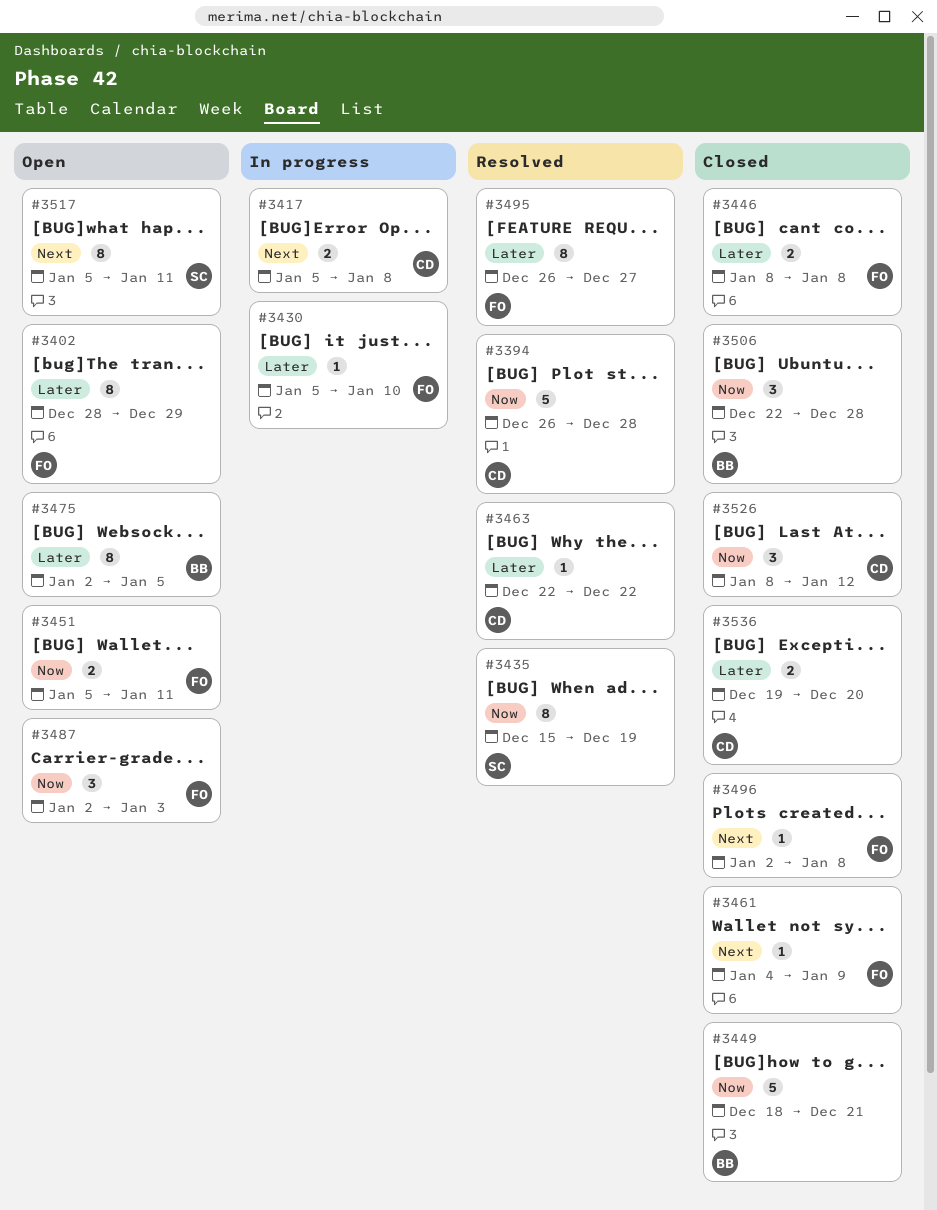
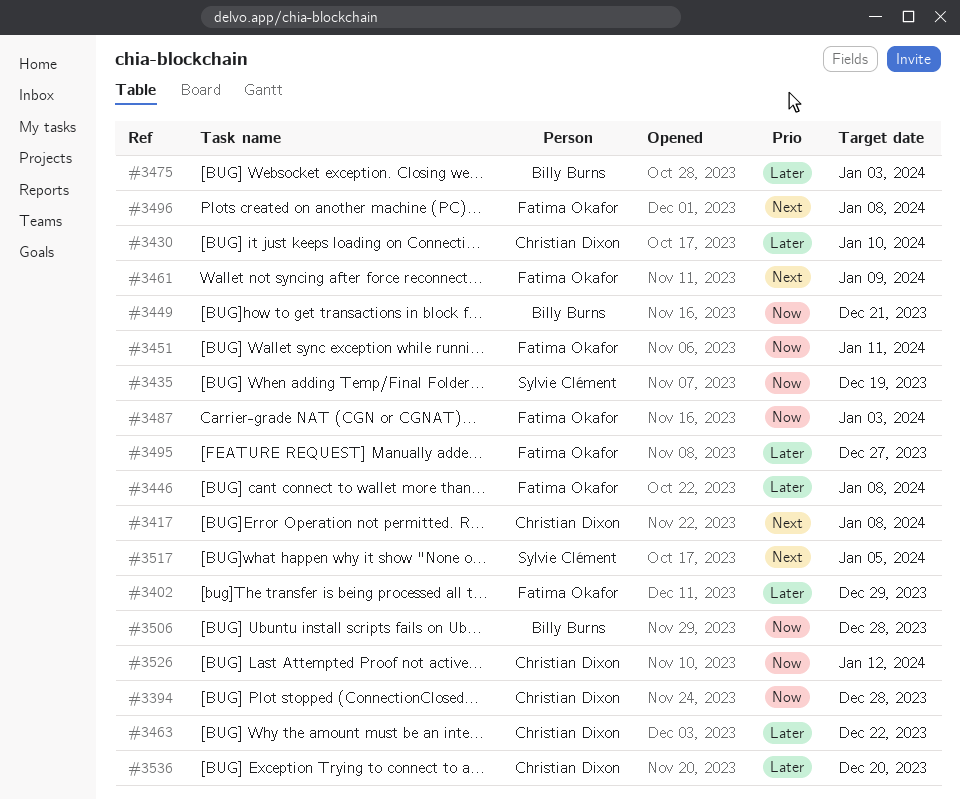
#3430, owner: Fatima Okafor -> Christian Dixon
#3475, due: Jan 5 -> Jan 3
#3517, due: Jan 11 -> Jan 5

